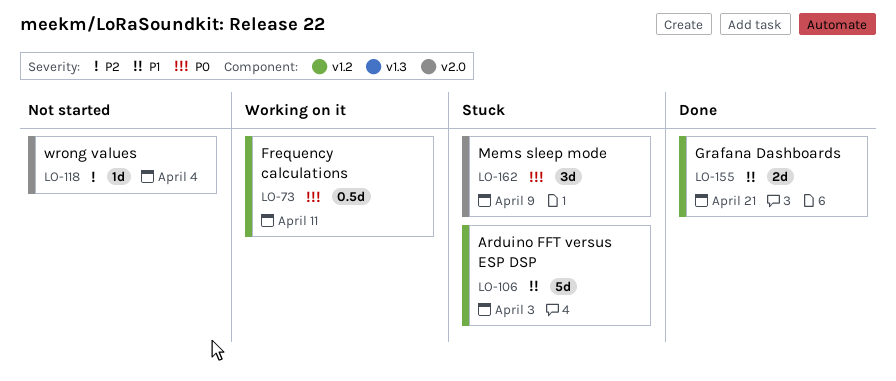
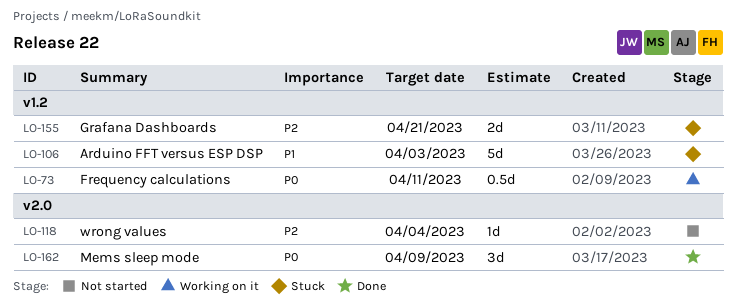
LO-155, status: Done -> Stuck
LO-155, priority: P1 -> P2
LO-162, status: Stuck -> Done

